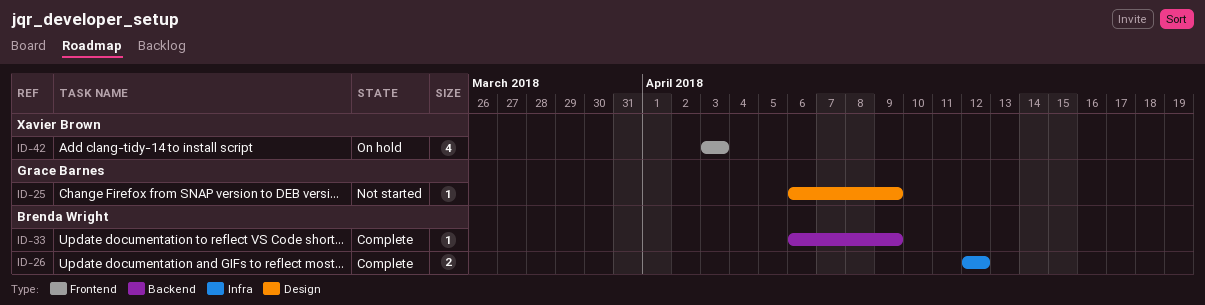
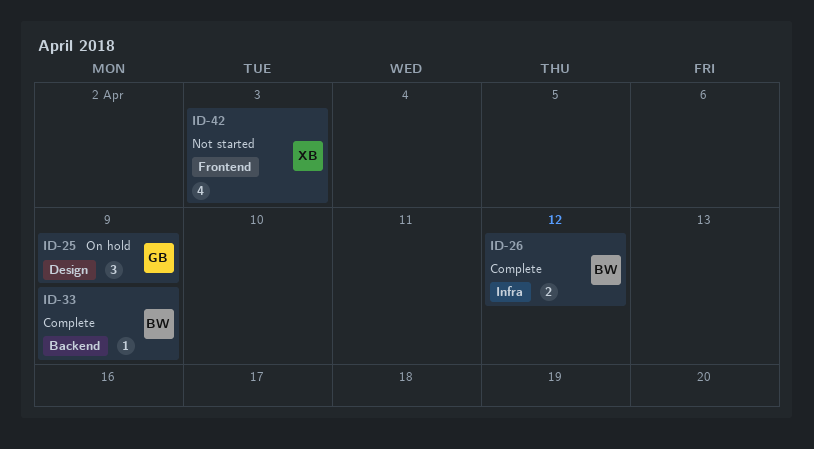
ID-25, status: Not started -> On hold
ID-25, estimate: 1 -> 3
ID-42, status: On hold -> Not started

